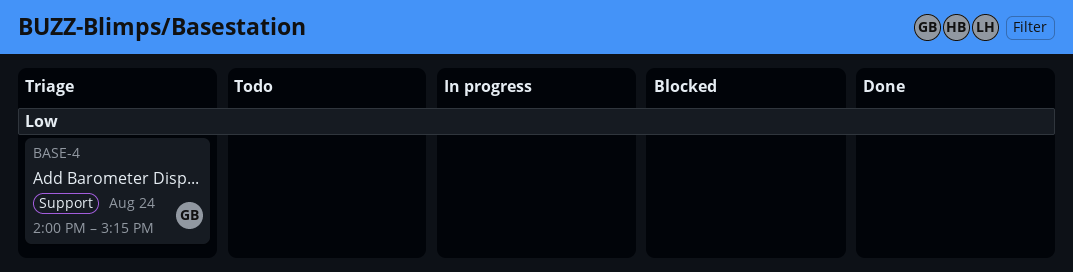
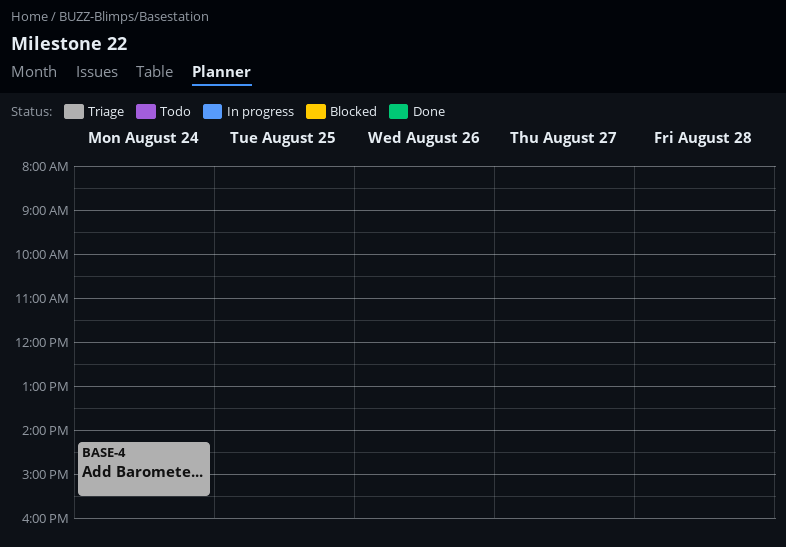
BASE-4, begins: 14:00 -> 14:15
BASE-4, ends: 15:15 -> 15:30

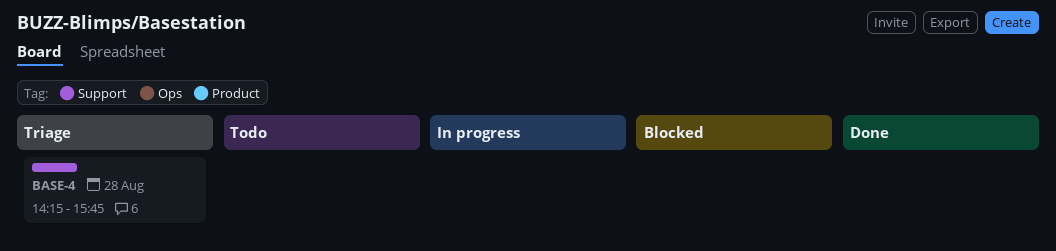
BASE-4, day: Aug 24 -> Aug 28
BASE-4, ends: 15:30 -> 15:45

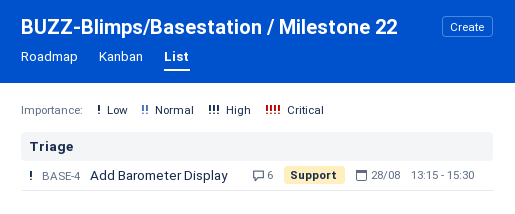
BASE-4, begins: 14:15 -> 13:15
BASE-4, ends: 15:45 -> 15:30

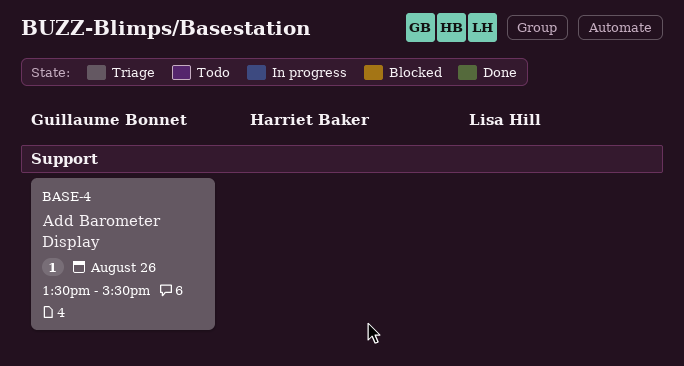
BASE-4, day: Aug 28 -> Aug 26
BASE-4, begins: 13:15 -> 13:30

